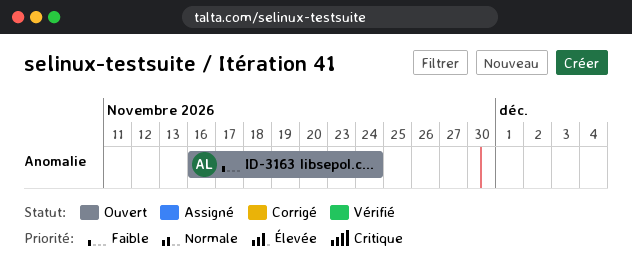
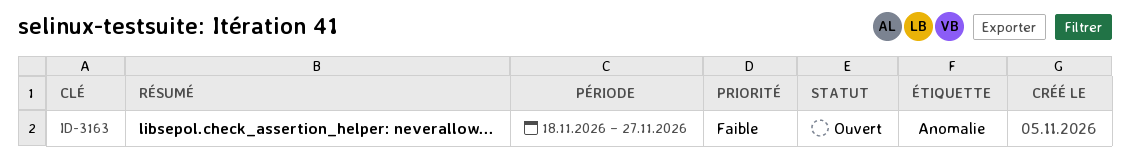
ID-3163, start: Nov 16 -> Nov 18
ID-3163, due: Nov 24 -> Nov 27

